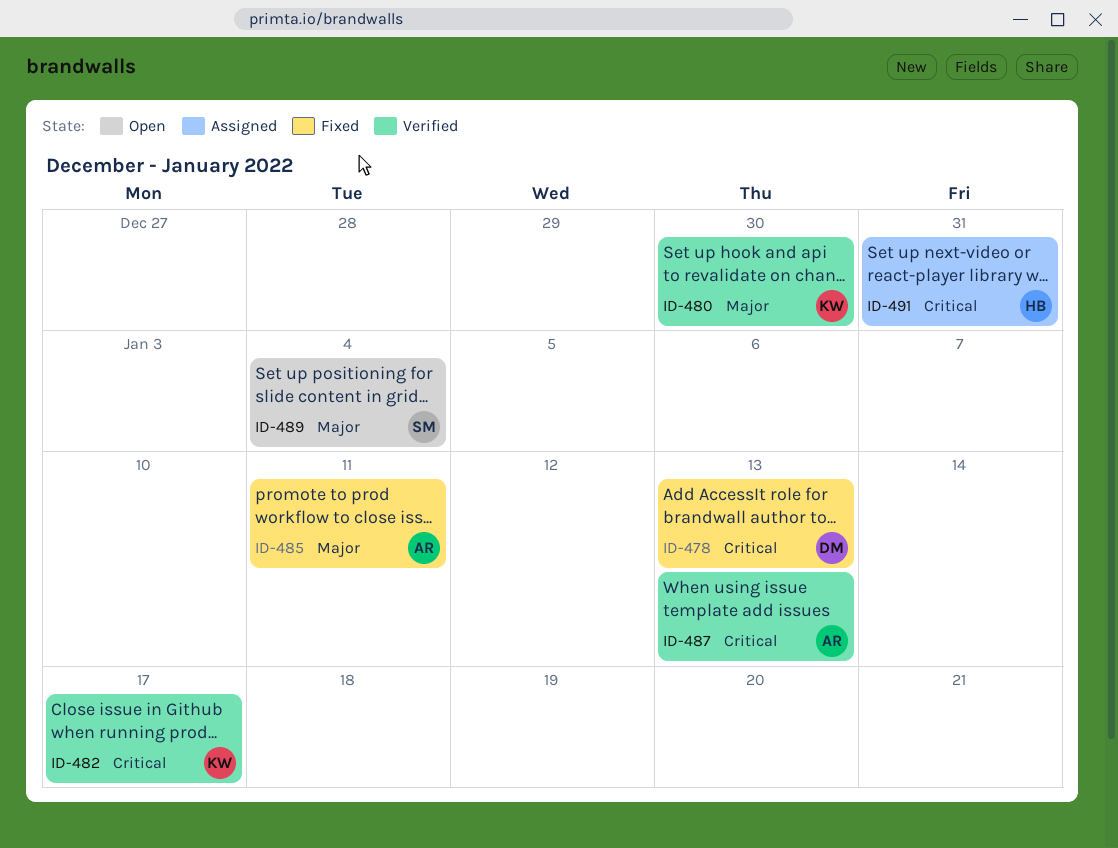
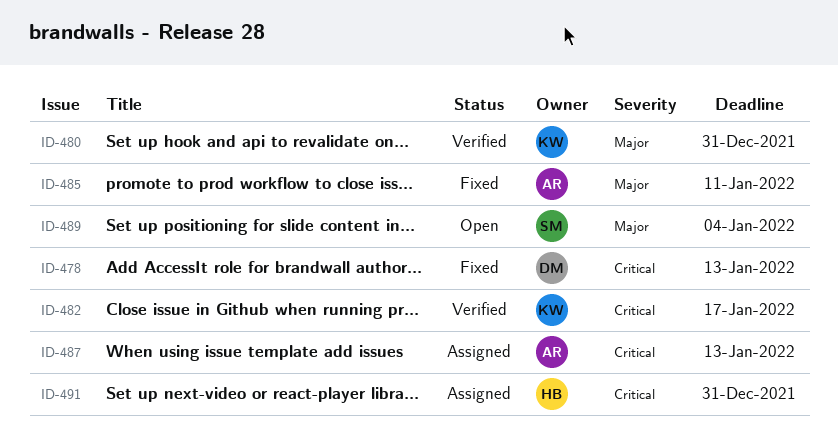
ID-480, due: Dec 30 -> Dec 31
ID-487, status: Verified -> Assigned

